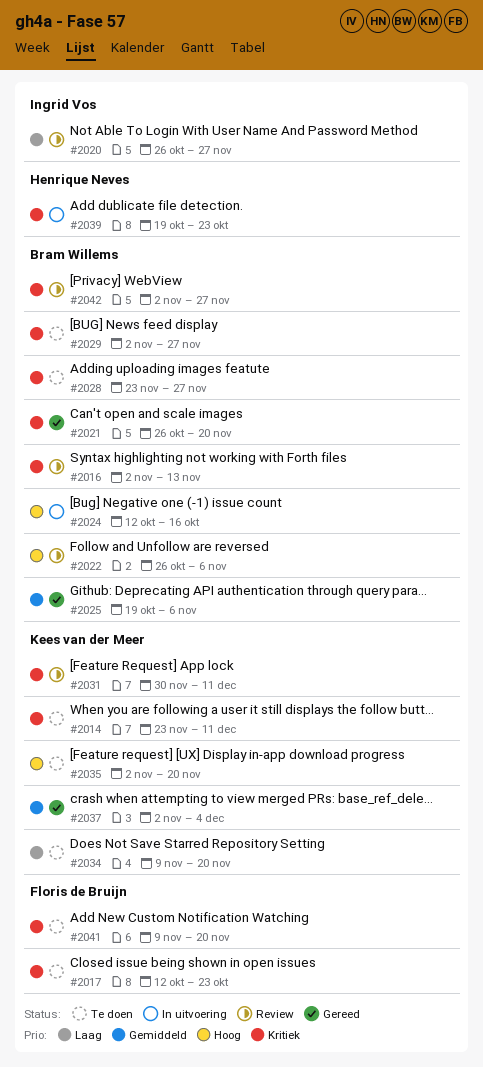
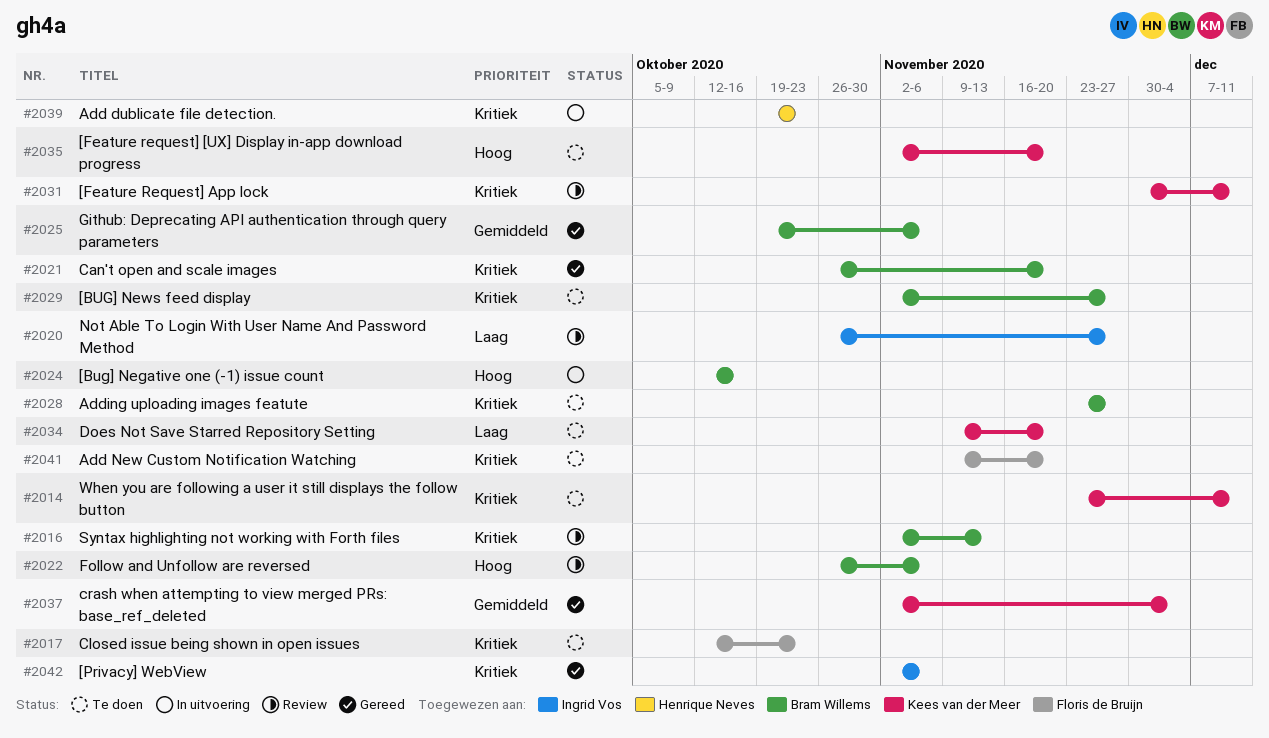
#2042, status: Review -> Gereed
#2042, owner: Bram Willems -> Ingrid Vos
#2042, due: Nov 27 -> Nov 6

